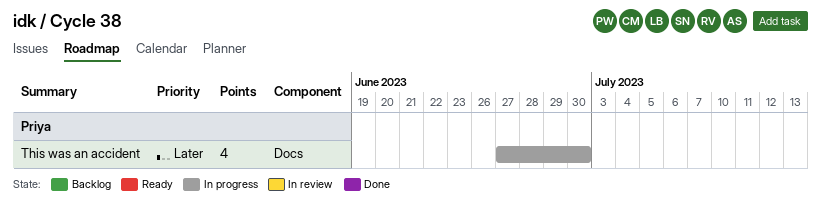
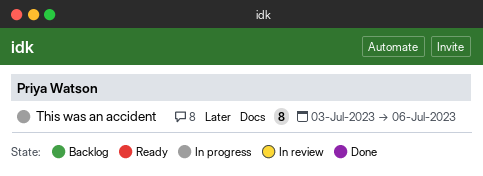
This was an accident, estimate: 4 -> 8
This was an accident, start: Jun 27 -> Jul 3
This was an accident, due: Jun 30 -> Jul 6

